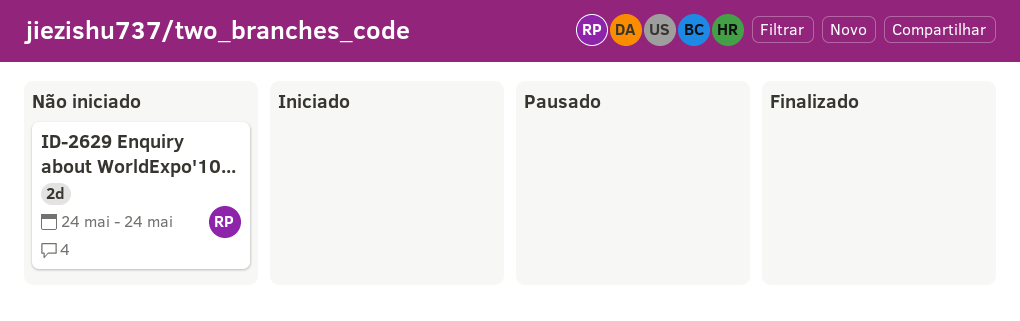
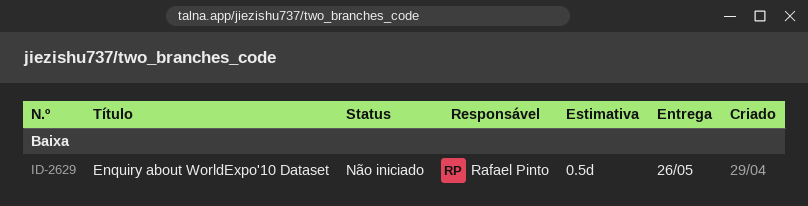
ID-2629, estimate: 2d -> 0.5d
ID-2629, due: May 24 -> May 26

